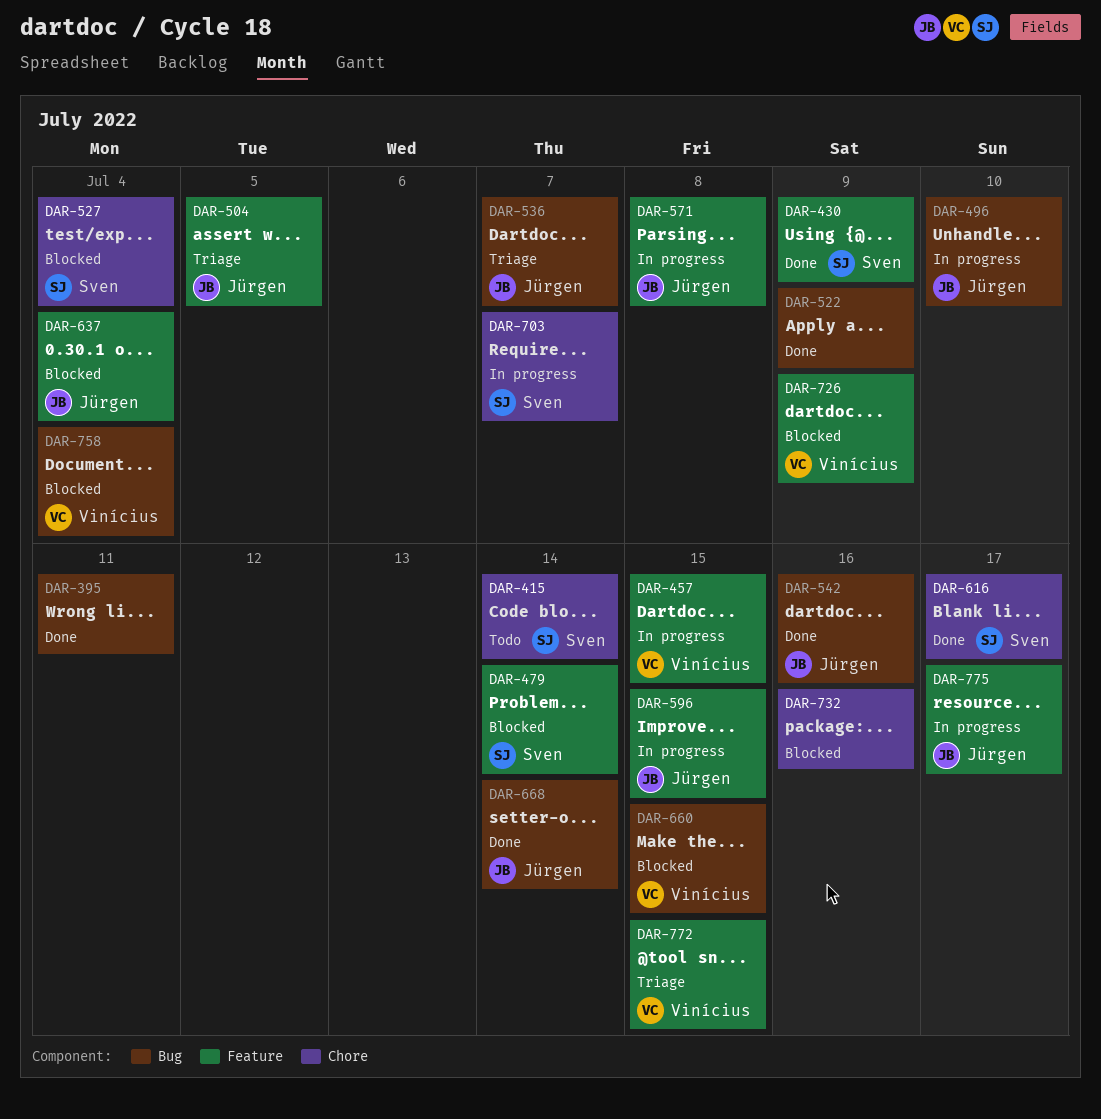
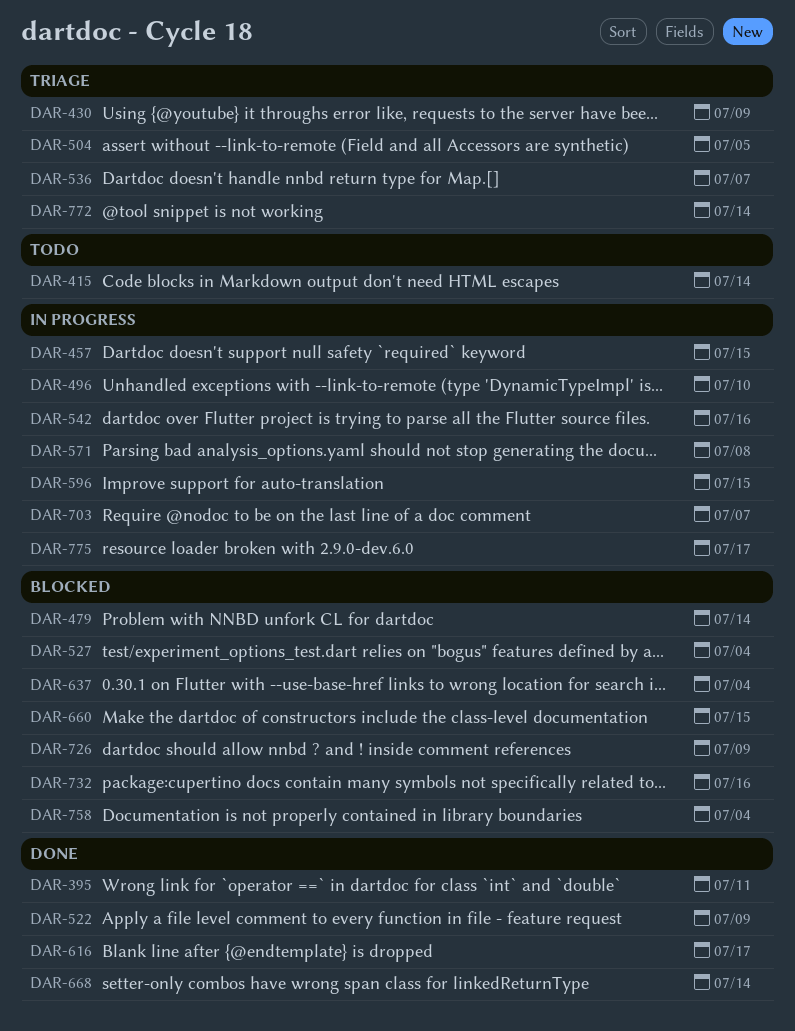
DAR-430, status: Done -> Triage
DAR-542, status: Done -> In progress
DAR-772, due: Jul 15 -> Jul 14

